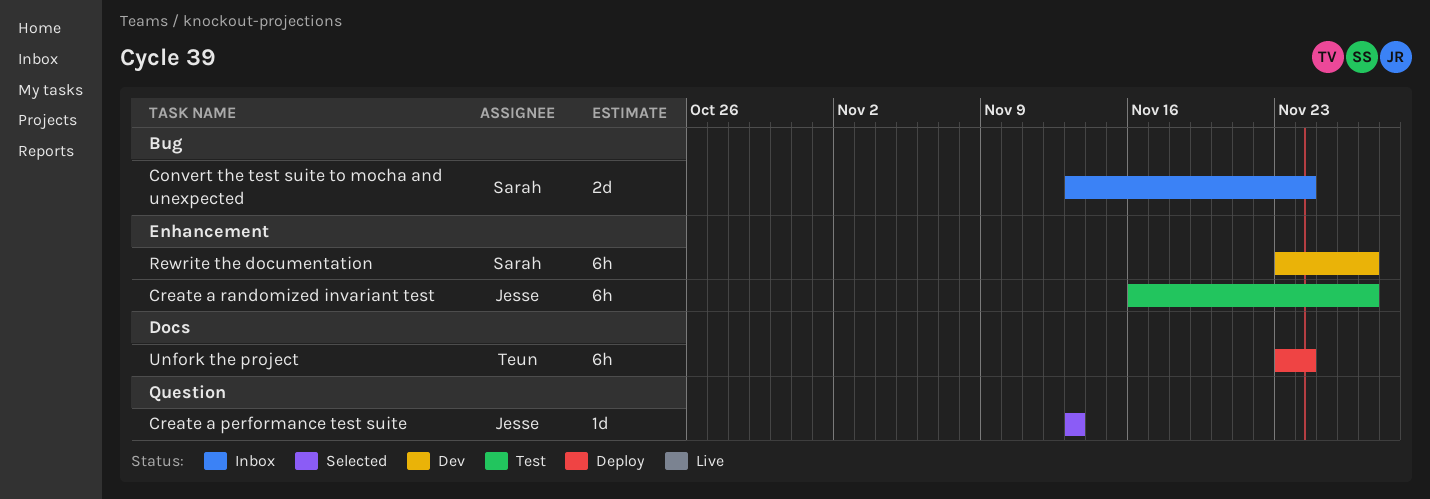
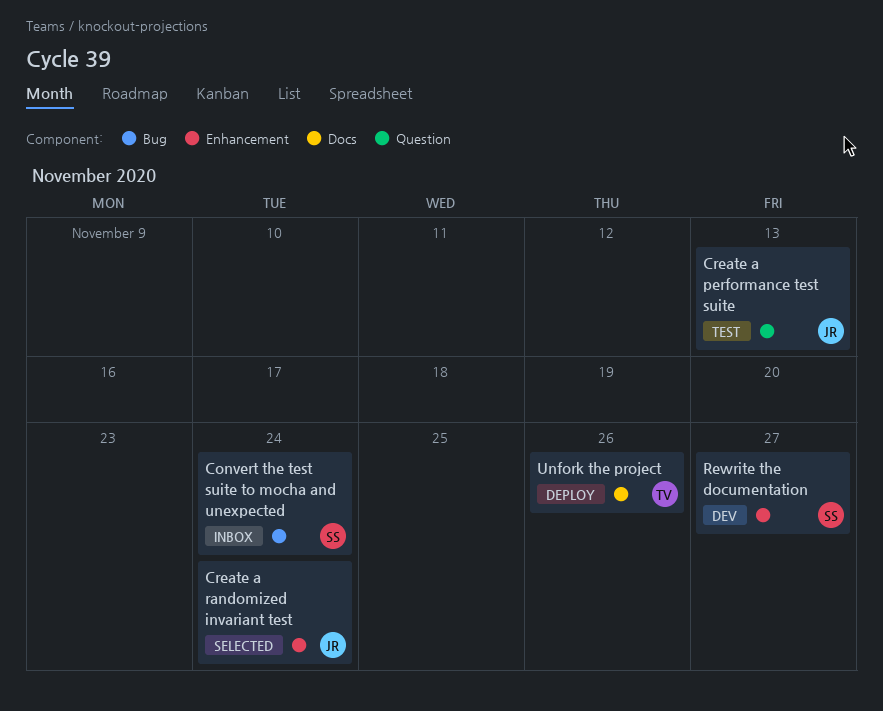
Create a performance test suite, status: Selected -> Test
Create a randomized invariant test, status: Test -> Selected
Create a randomized invariant test, due: Nov 27 -> Nov 24
Unfork the project, due: Nov 24 -> Nov 26

